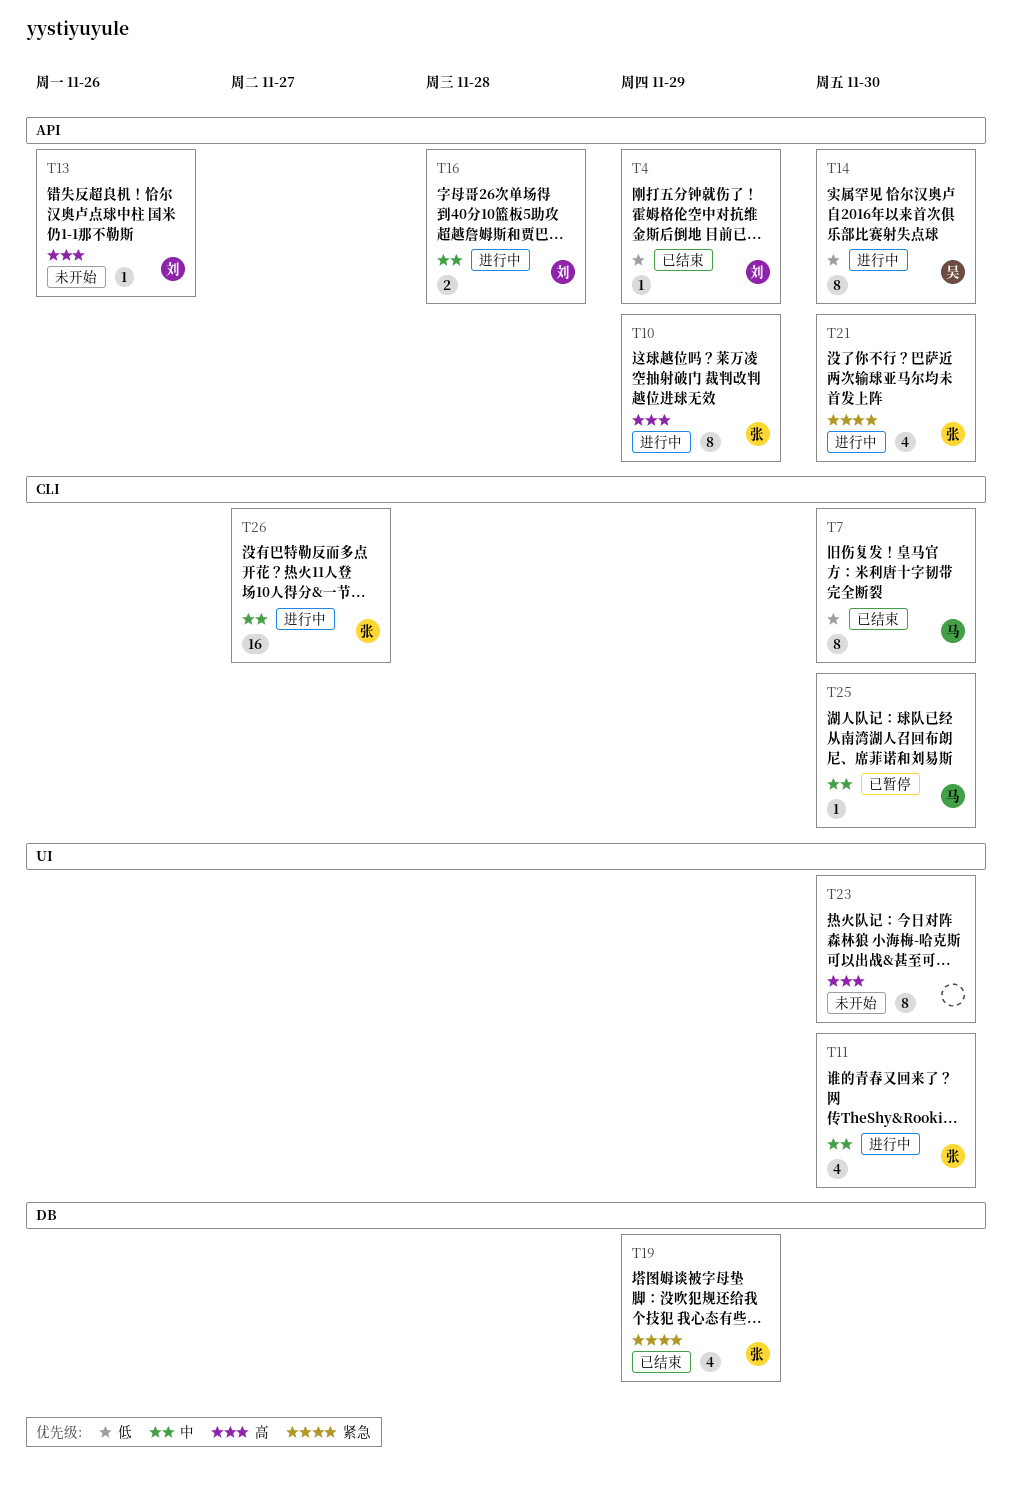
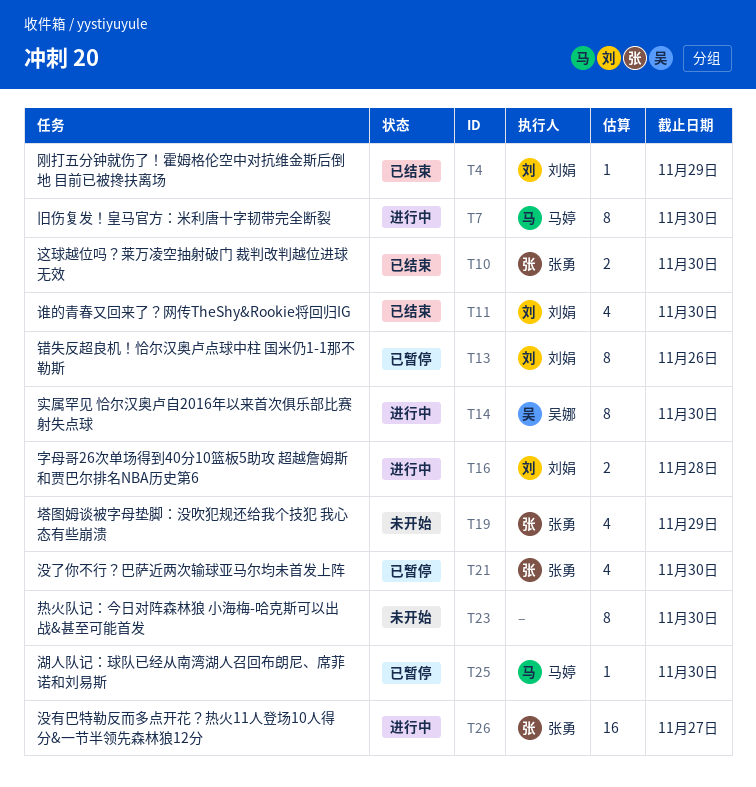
T7, status: 已结束 -> 进行中
T10, status: 进行中 -> 已结束
T10, estimate: 8 -> 2
T10, due: Nov 29 -> Nov 30
T11, status: 进行中 -> 已结束
T11, owner: 张勇 -> 刘娟
T13, status: 未开始 -> 已暂停
T13, estimate: 1 -> 8
T19, status: 已结束 -> 未开始
T21, status: 进行中 -> 已暂停

